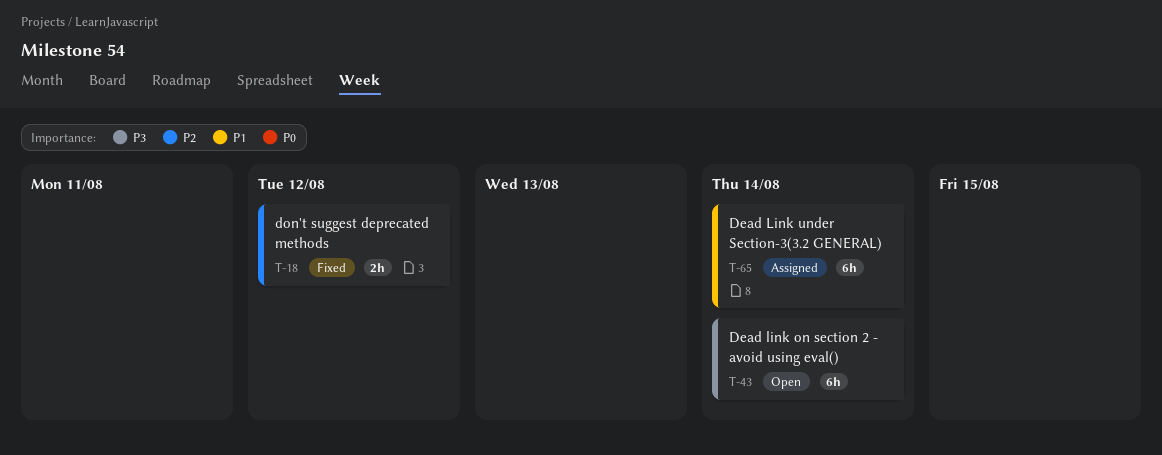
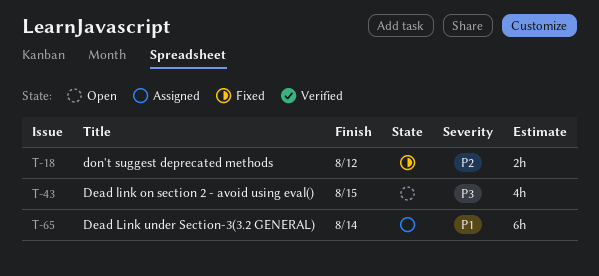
T-43, estimate: 6h -> 4h
T-43, due: Aug 14 -> Aug 15

